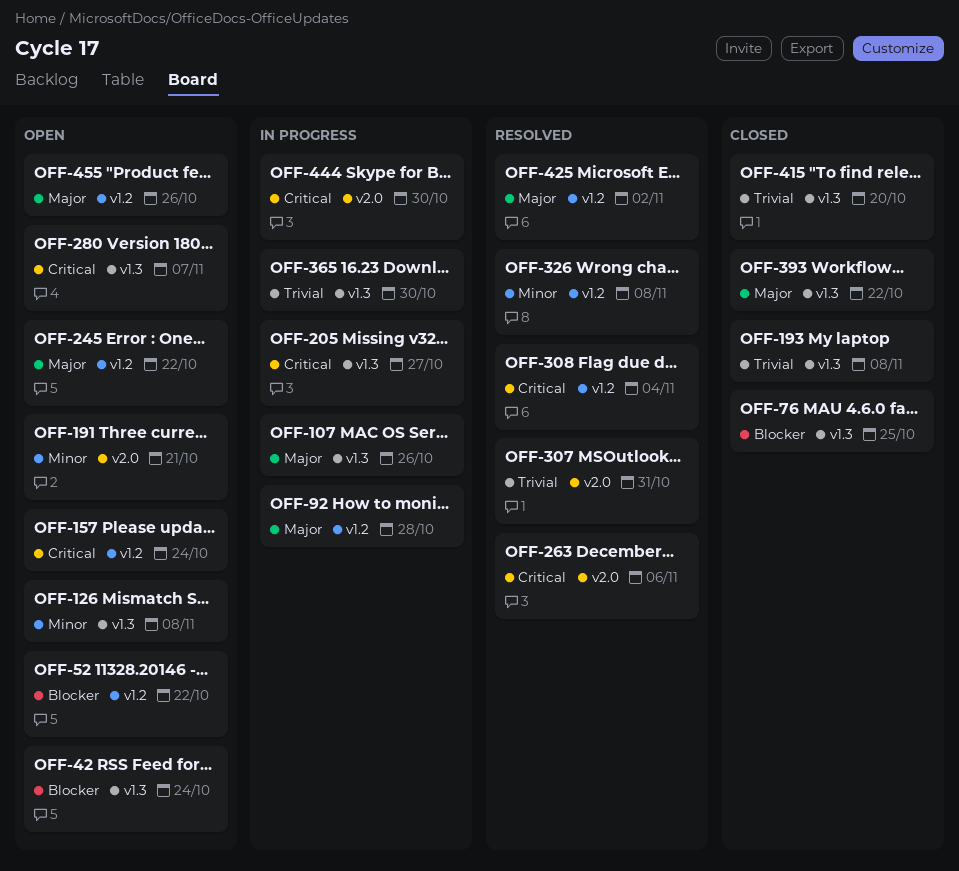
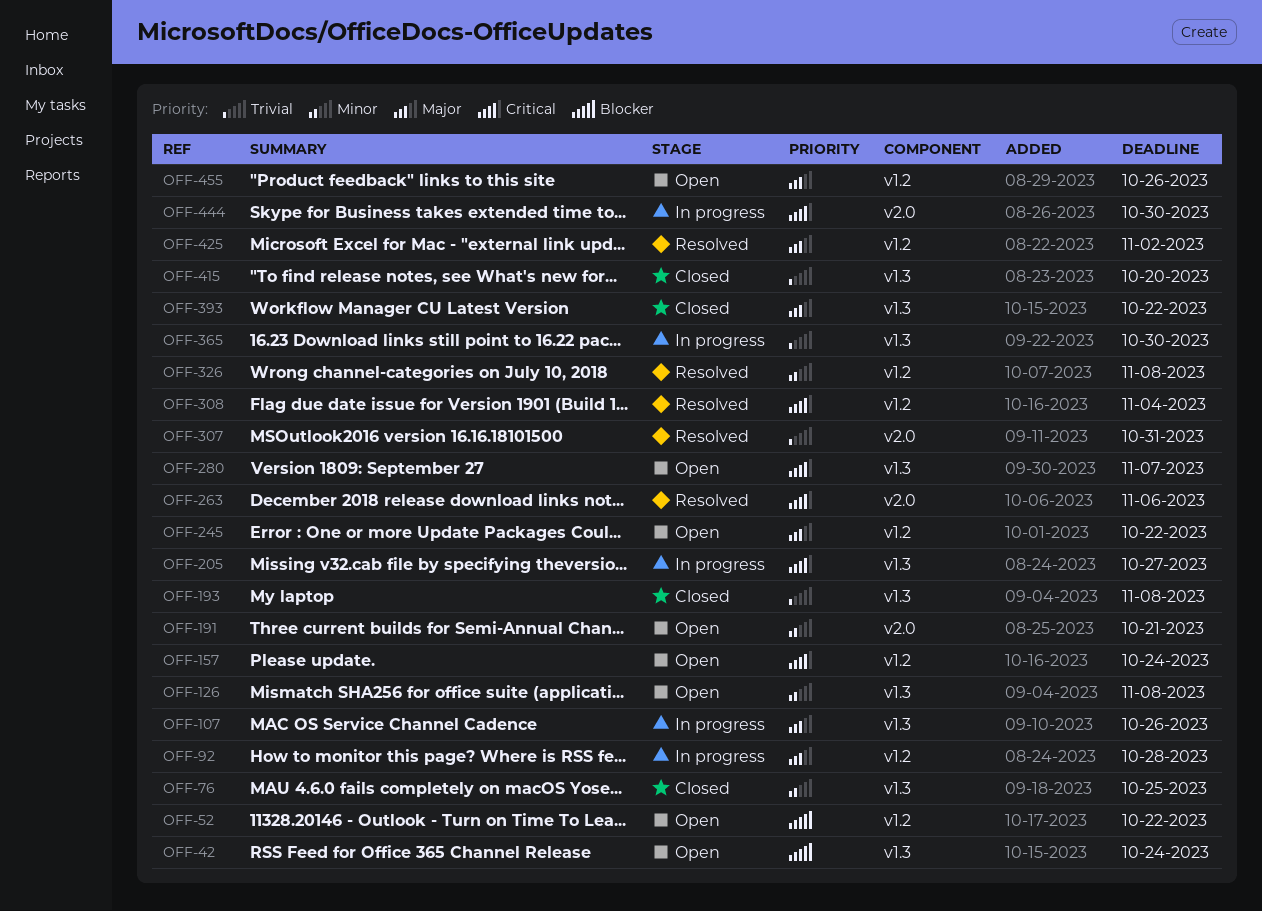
OFF-76, priority: Blocker -> Minor

